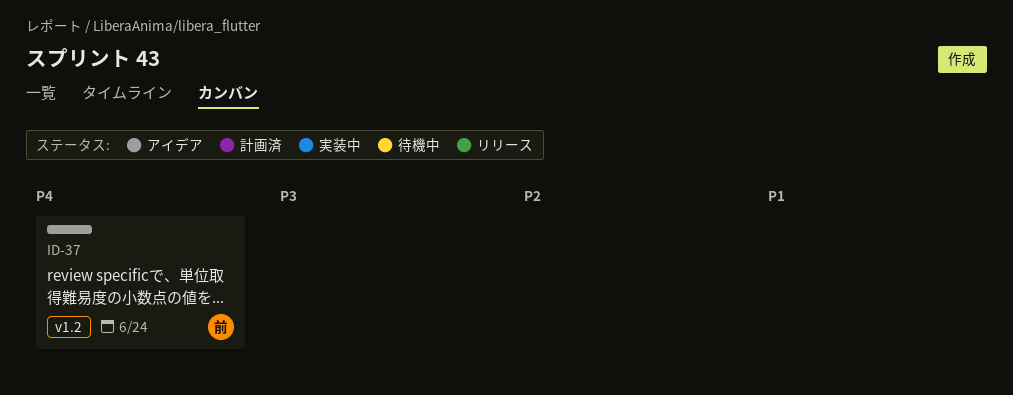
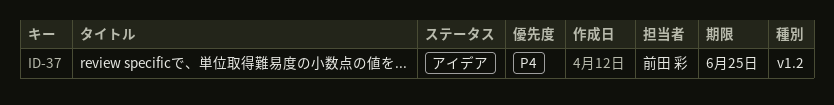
ID-37, due: Jun 24 -> Jun 25

